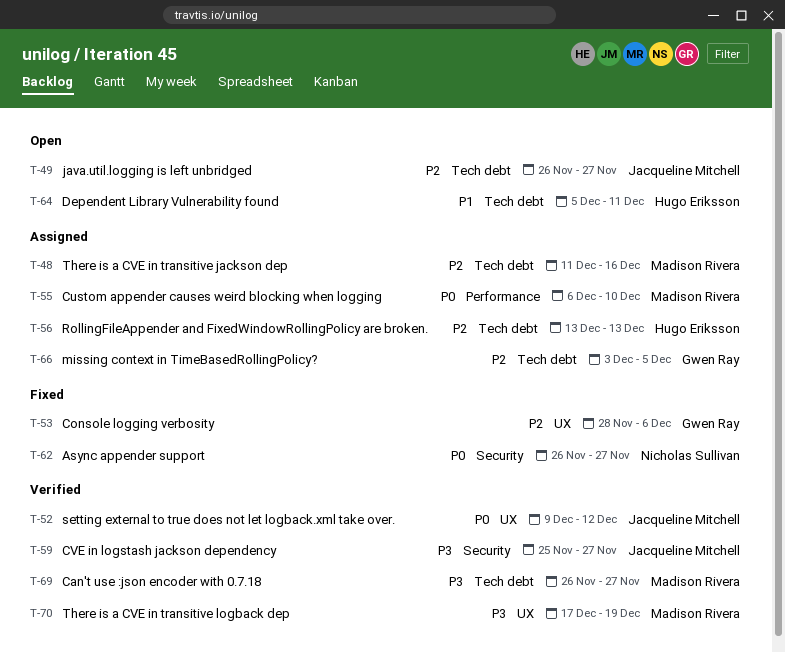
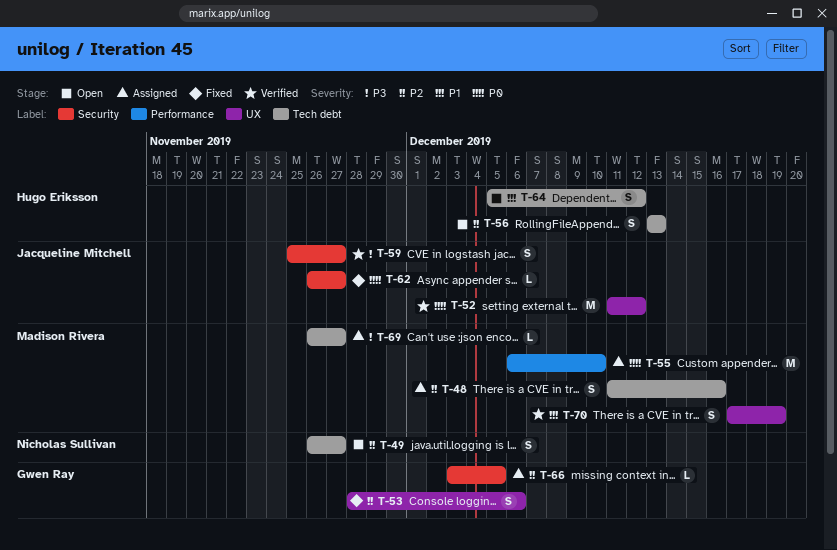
T-49, owner: Jacqueline Mitchell -> Nicholas Sullivan
T-52, start: Dec 9 -> Dec 11
T-56, status: Assigned -> Open
T-62, owner: Nicholas Sullivan -> Jacqueline Mitchell
T-64, due: Dec 11 -> Dec 12
T-66, label: Tech debt -> Security
T-69, status: Verified -> Assigned
T-70, priority: P3 -> P1

